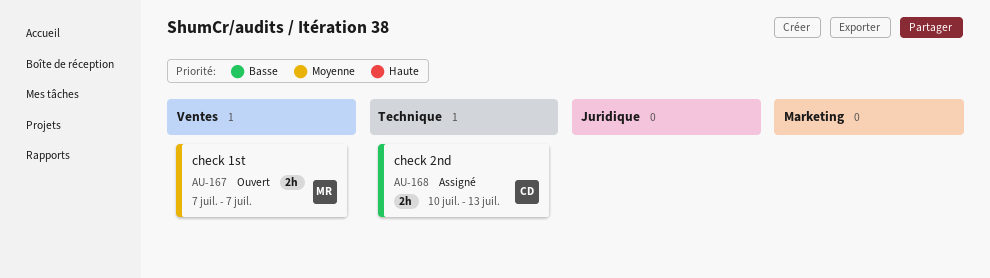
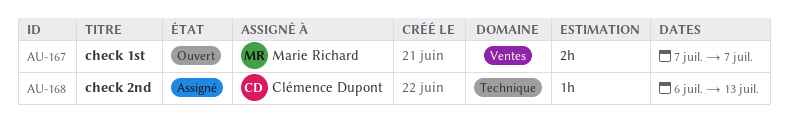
AU-168, estimate: 2h -> 1h
AU-168, start: Jul 10 -> Jul 6

